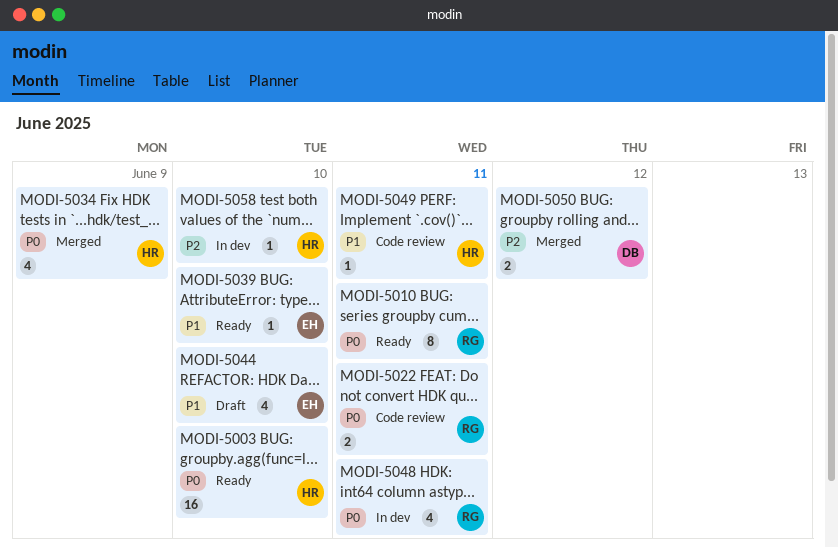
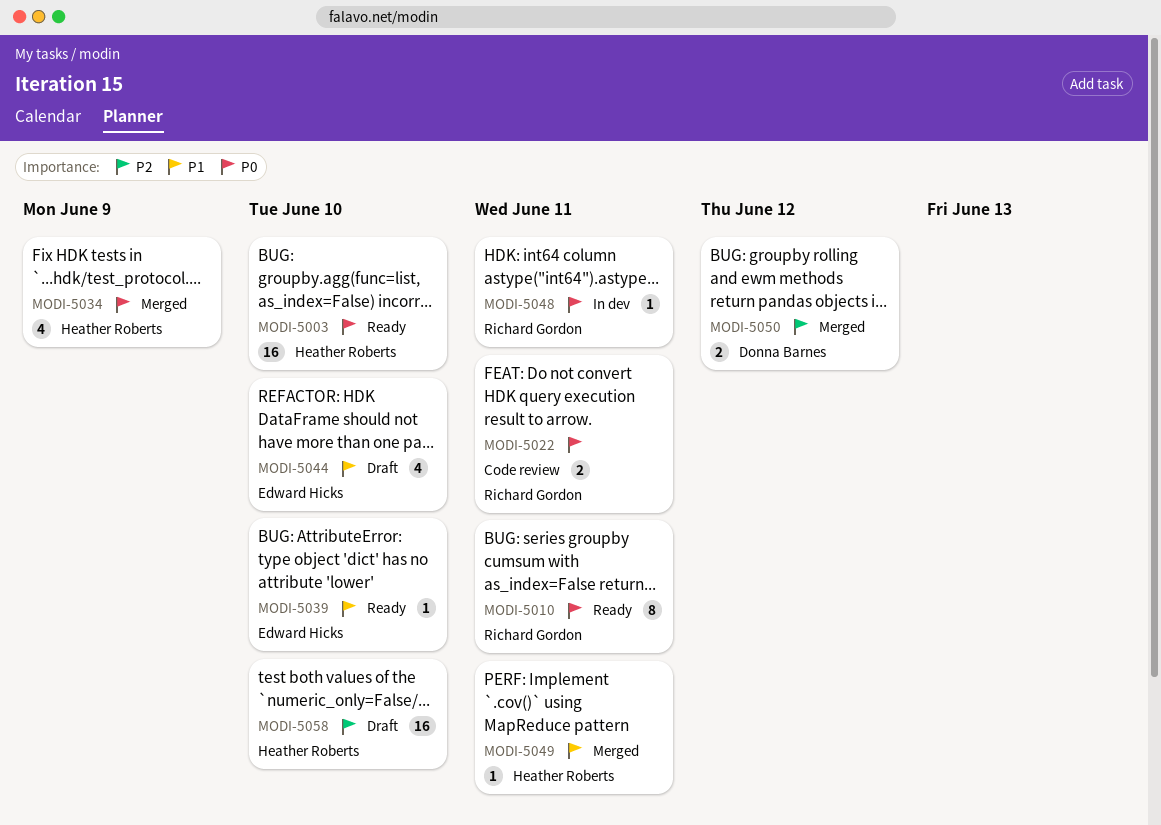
MODI-5048, estimate: 4 -> 1
MODI-5049, status: Code review -> Merged
MODI-5058, status: In dev -> Draft
MODI-5058, estimate: 1 -> 16

